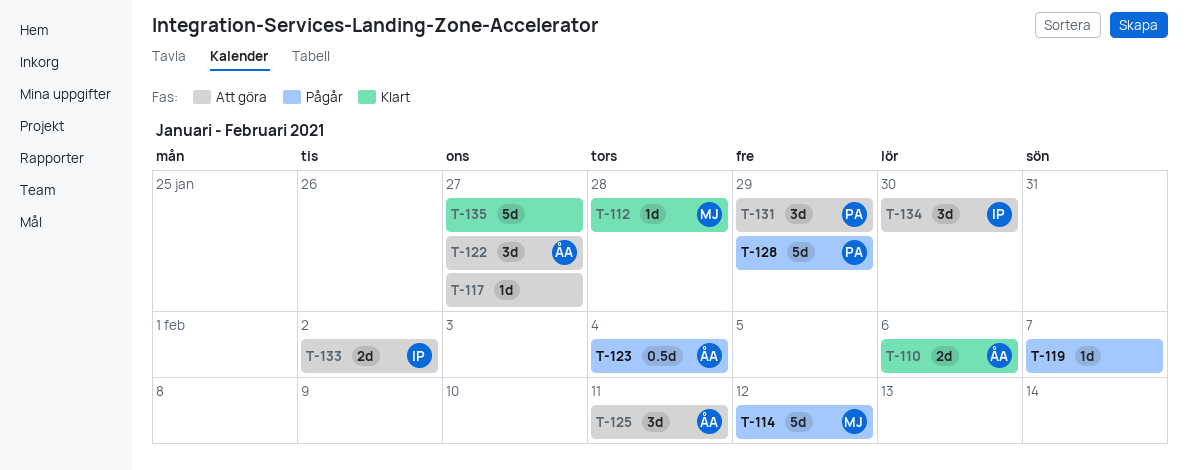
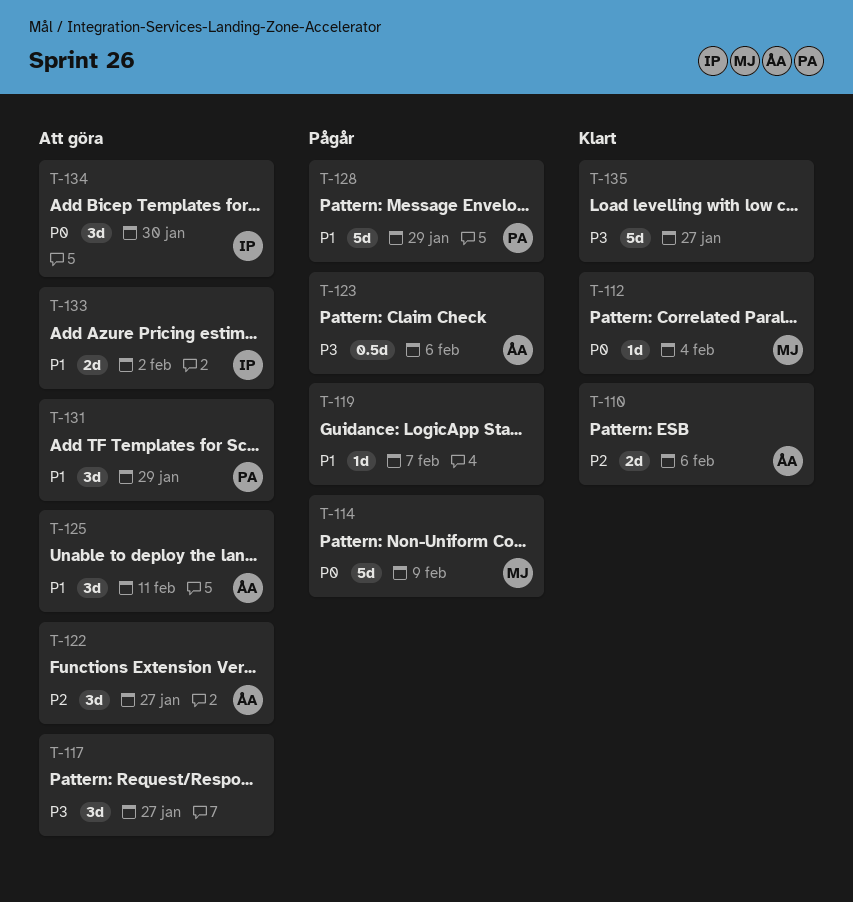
T-112, due: Jan 28 -> Feb 4
T-114, due: Feb 12 -> Feb 9
T-117, estimate: 1d -> 3d
T-123, due: Feb 4 -> Feb 6

